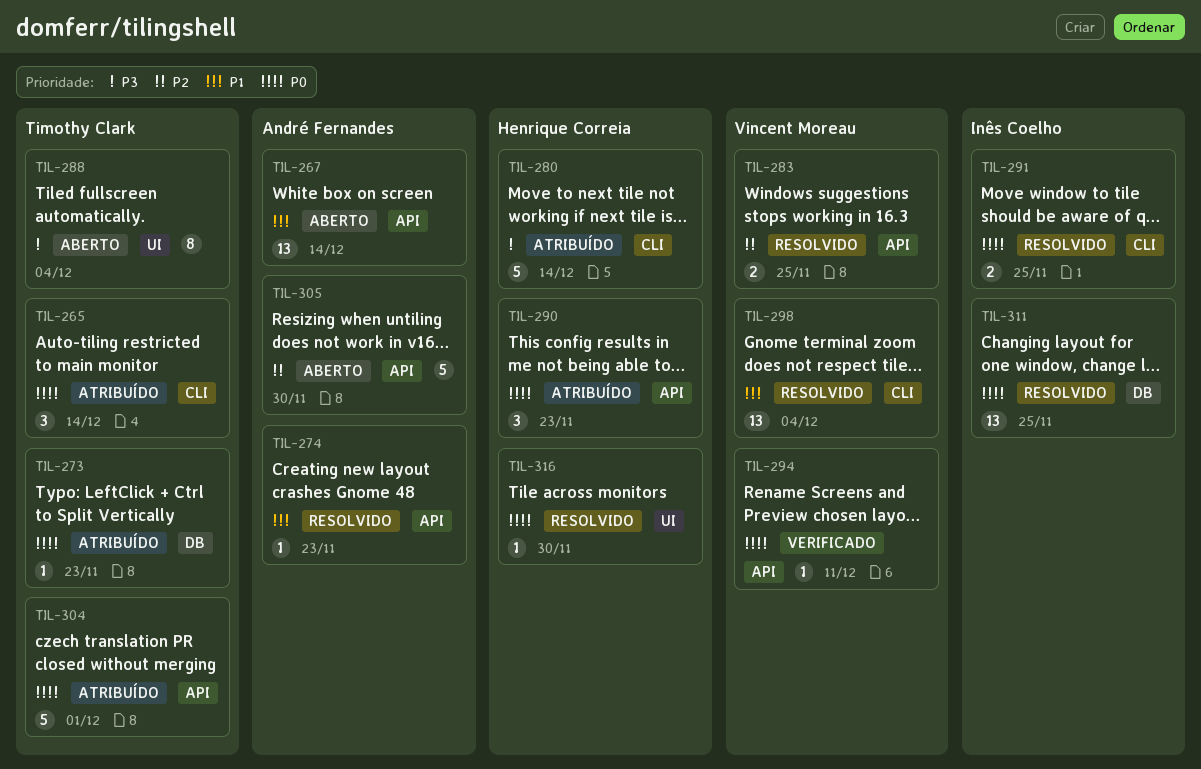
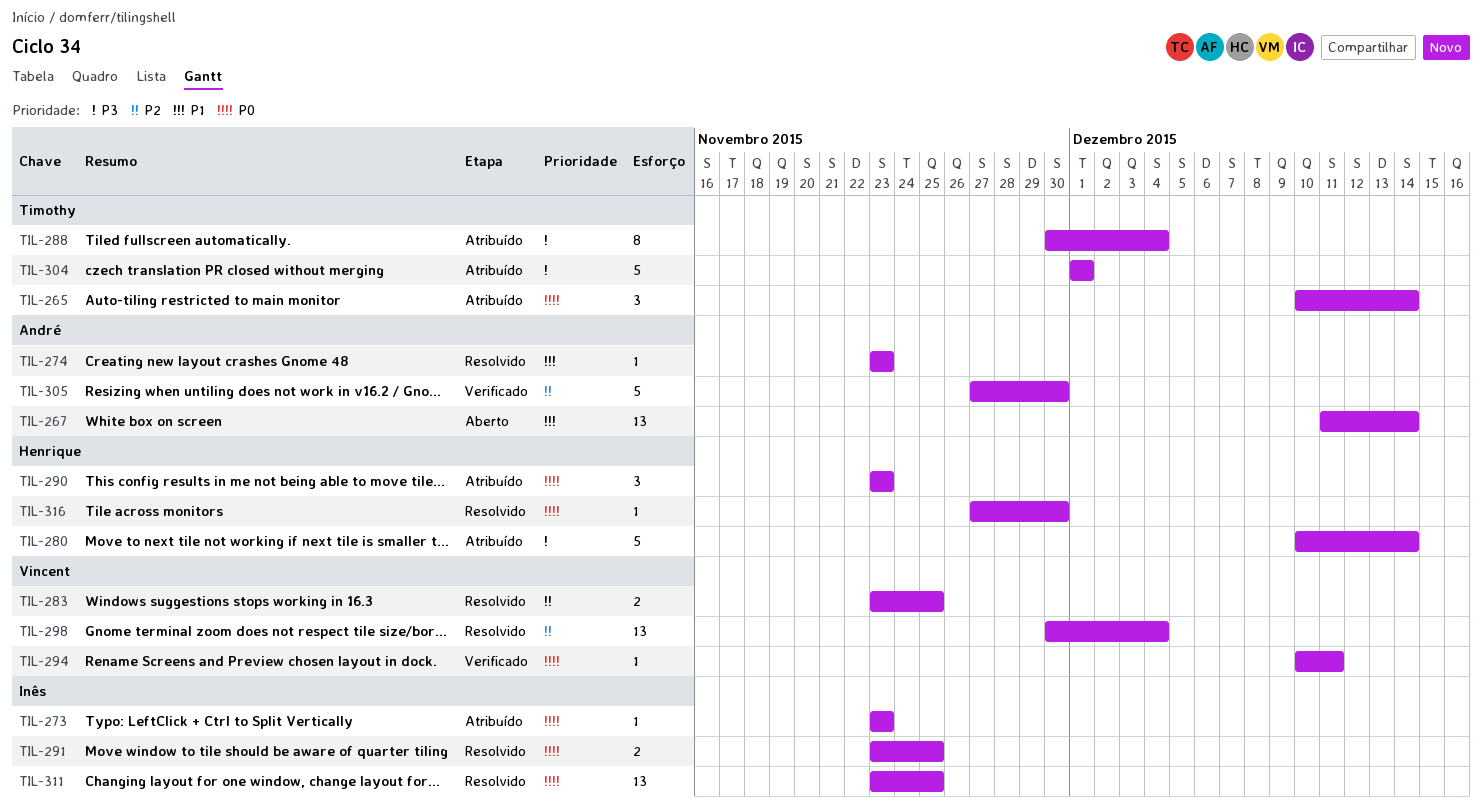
TIL-273, owner: Timothy Clark -> Inês Coelho
TIL-288, status: Aberto -> Atribuído
TIL-298, priority: P1 -> P2
TIL-304, priority: P0 -> P3
TIL-305, status: Aberto -> Verificado

